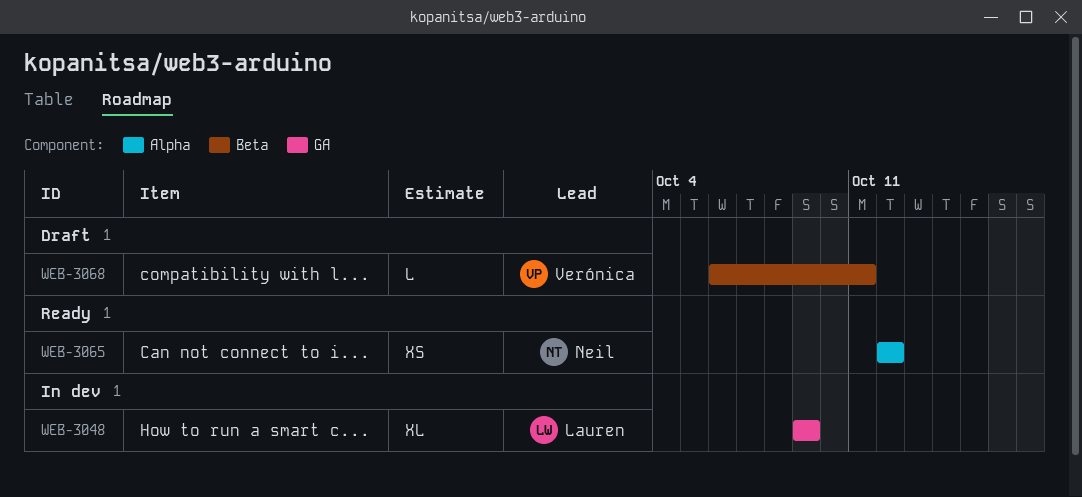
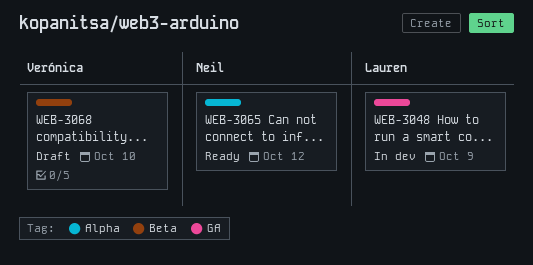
WEB-3068, due: Oct 11 -> Oct 10

